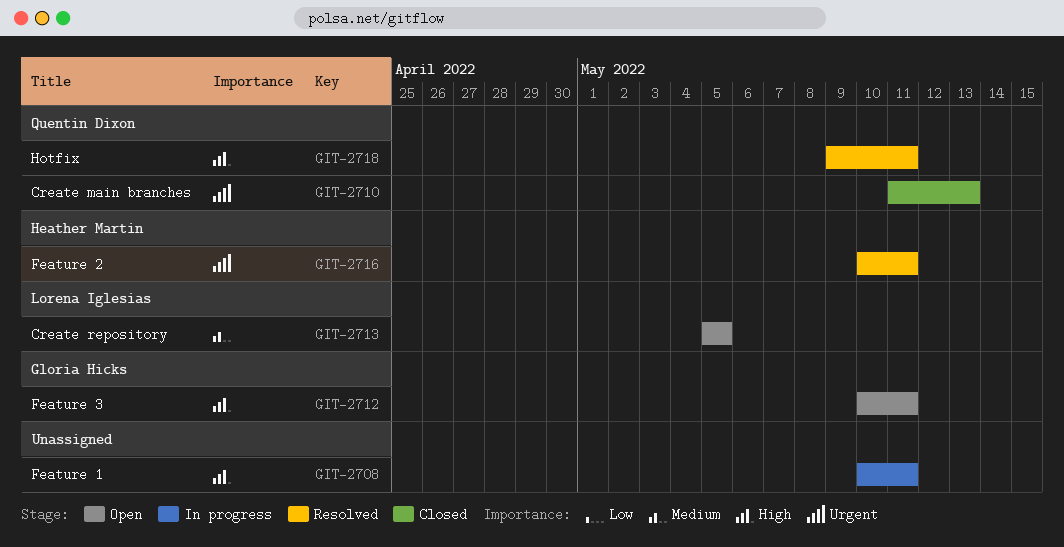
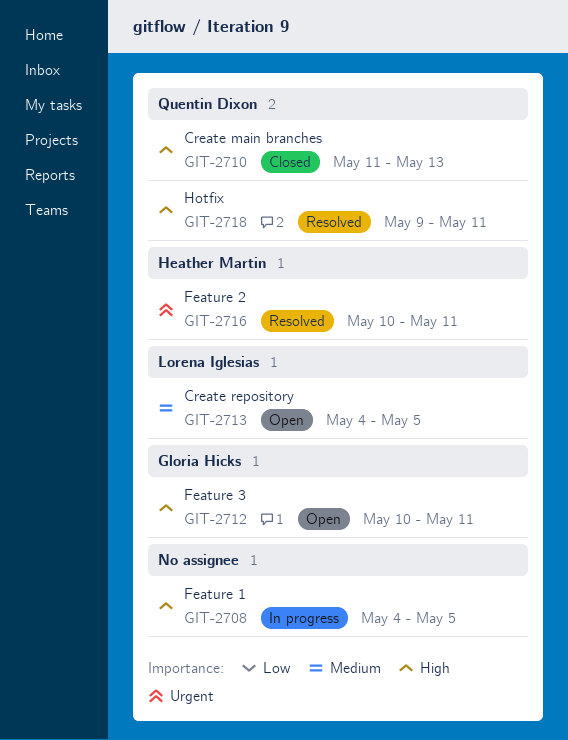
GIT-2708, start: May 10 -> May 4
GIT-2708, due: May 11 -> May 5
GIT-2710, priority: Urgent -> High
GIT-2713, start: May 5 -> May 4

